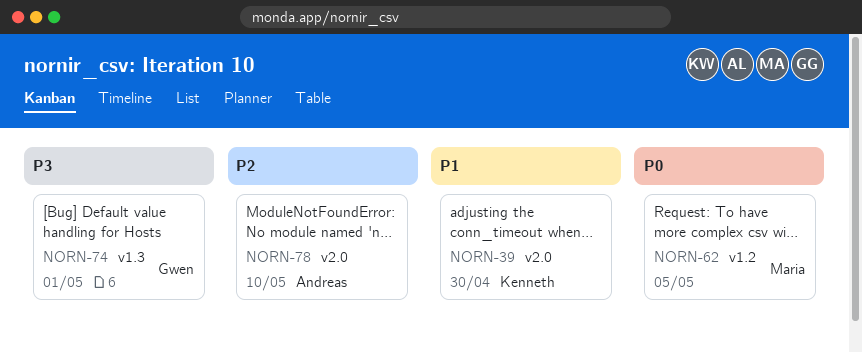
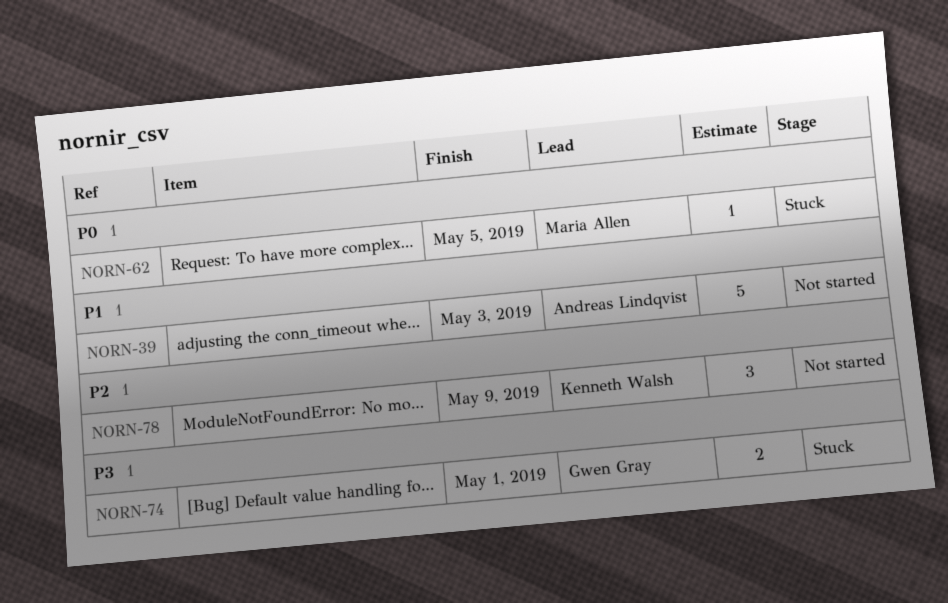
NORN-39, owner: Kenneth Walsh -> Andreas Lindqvist
NORN-39, due: Apr 30 -> May 3
NORN-78, owner: Andreas Lindqvist -> Kenneth Walsh
NORN-78, due: May 10 -> May 9

